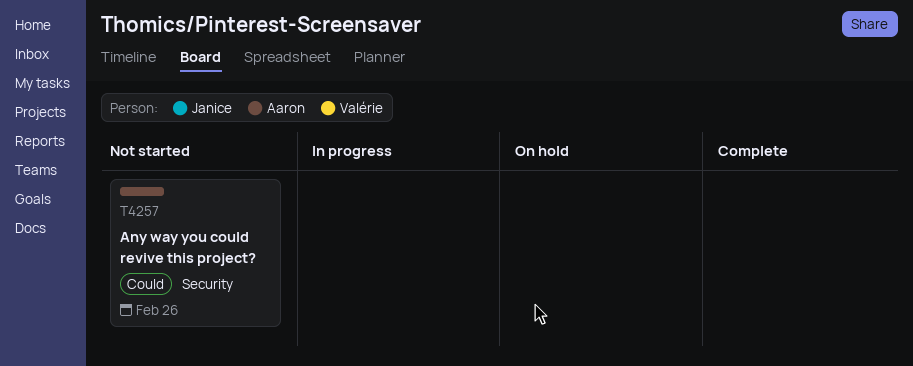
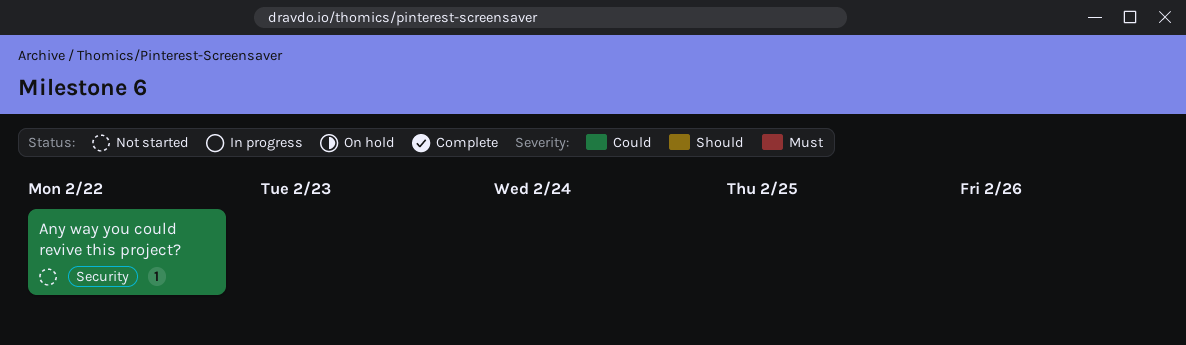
Any way you could revive this project?, due: Feb 26 -> Feb 22

